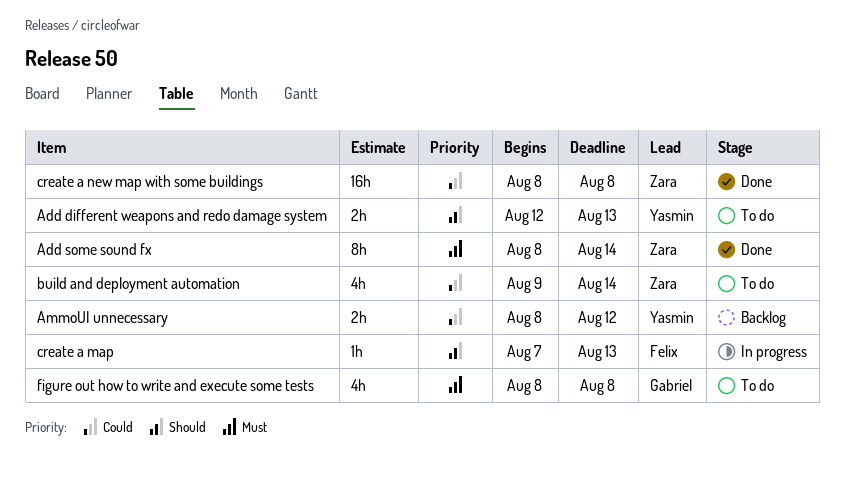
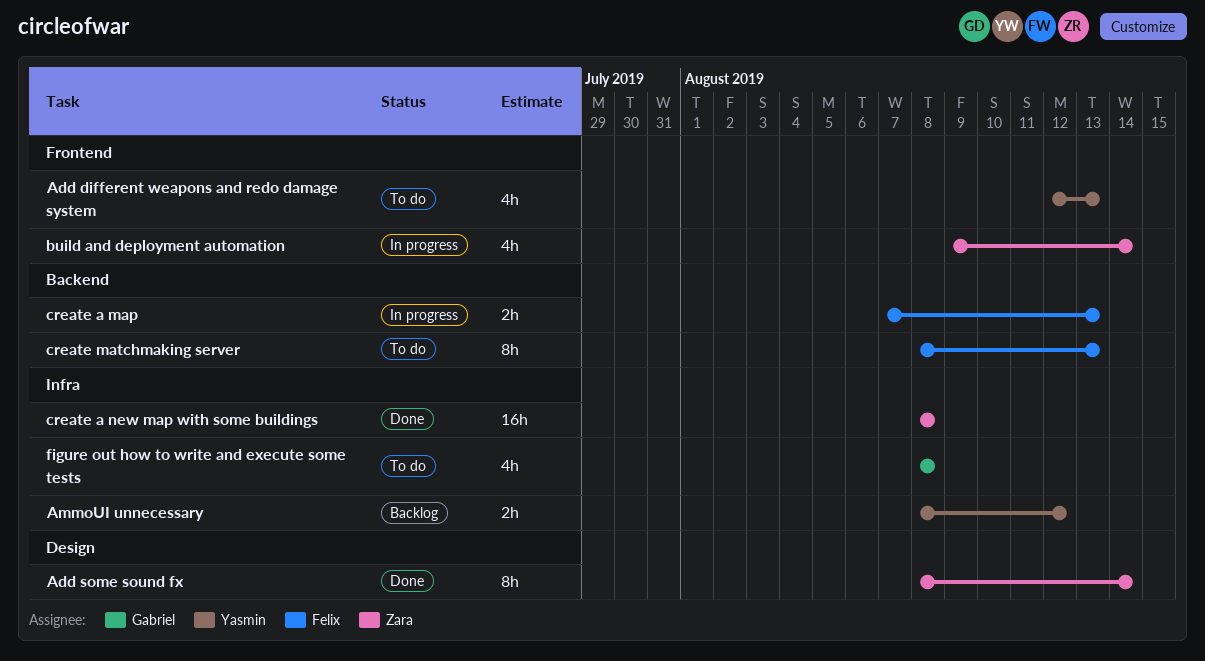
Add different weapons and redo damage system, estimate: 2h -> 4h
build and deployment automation, status: To do -> In progress
create a map, estimate: 1h -> 2h
create matchmaking server: none -> present

